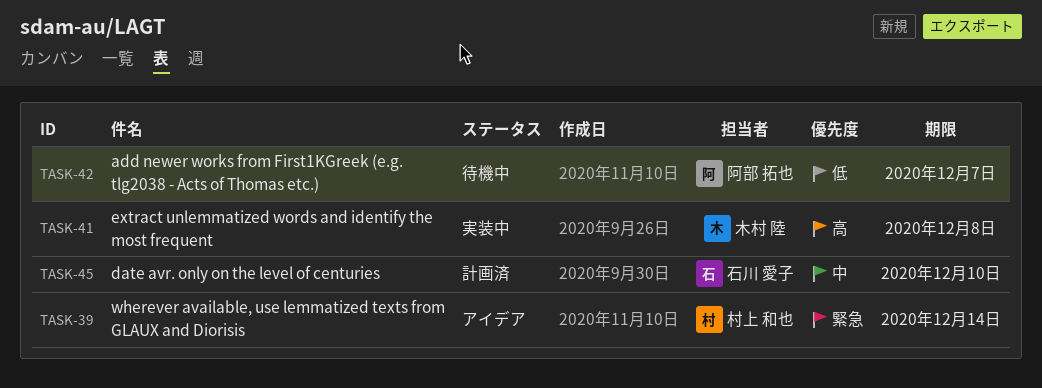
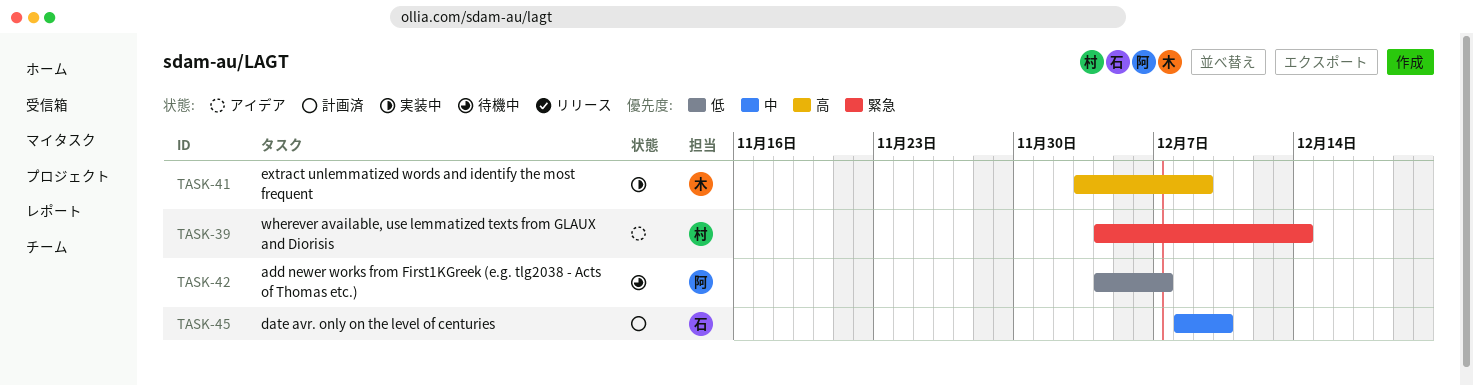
TASK-41, due: Dec 8 -> Dec 9

